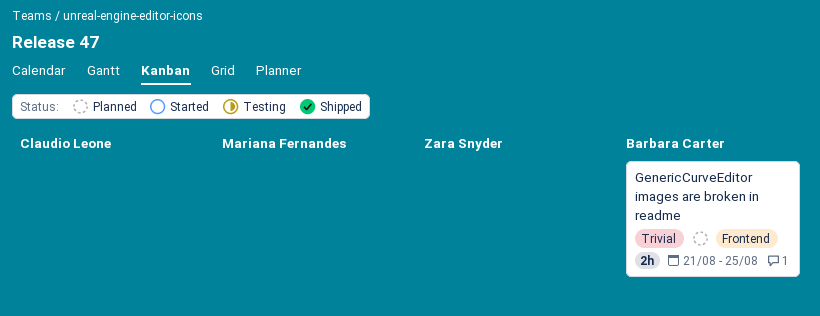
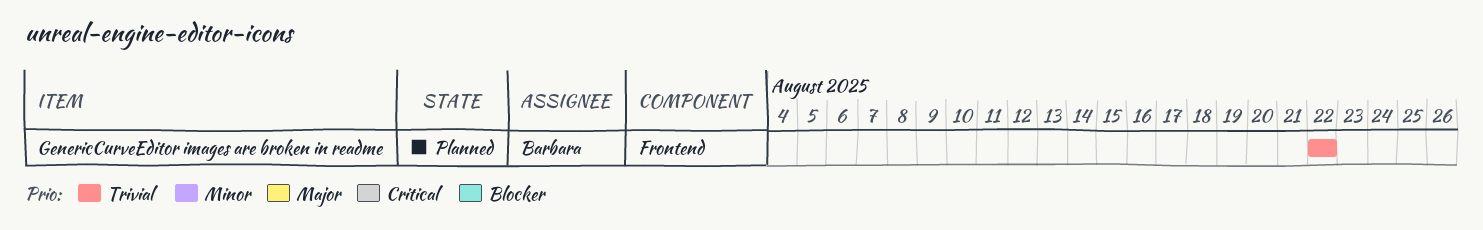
GenericCurveEditor images are broken in readme, start: Aug 21 -> Aug 22
GenericCurveEditor images are broken in readme, due: Aug 25 -> Aug 22

